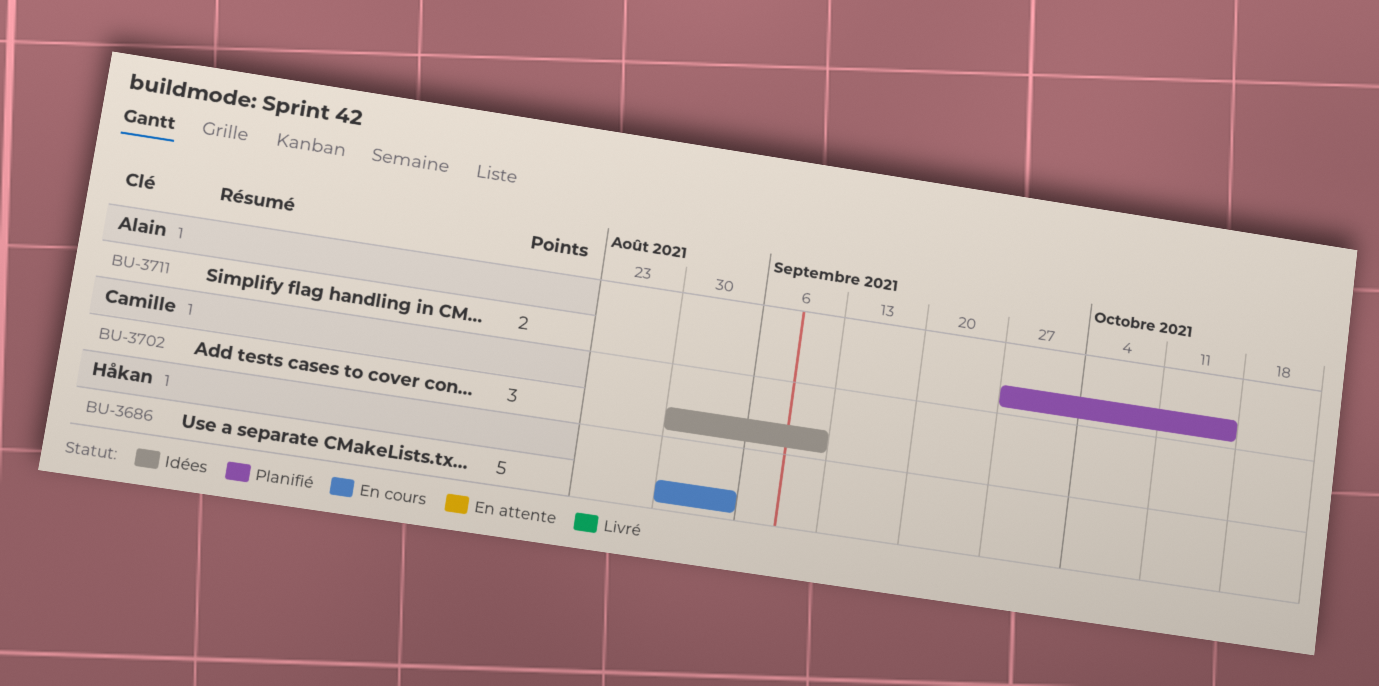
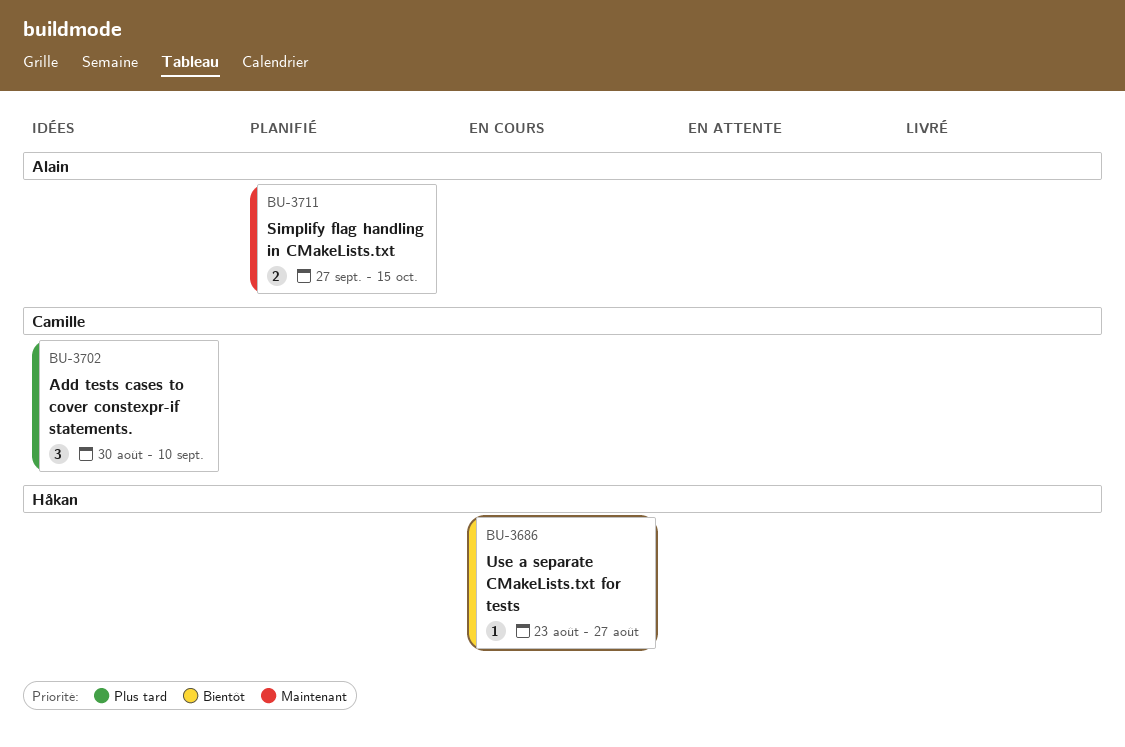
BU-3686, estimate: 5 -> 1
BU-3686, start: Aug 30 -> Aug 23
BU-3686, due: Sep 3 -> Aug 27

